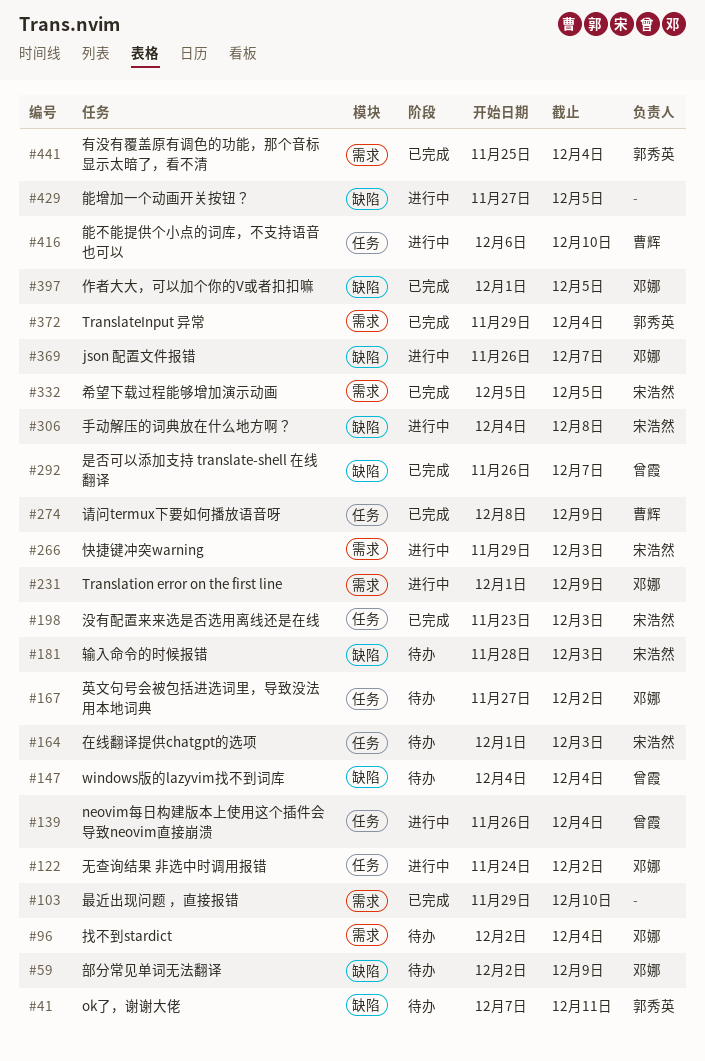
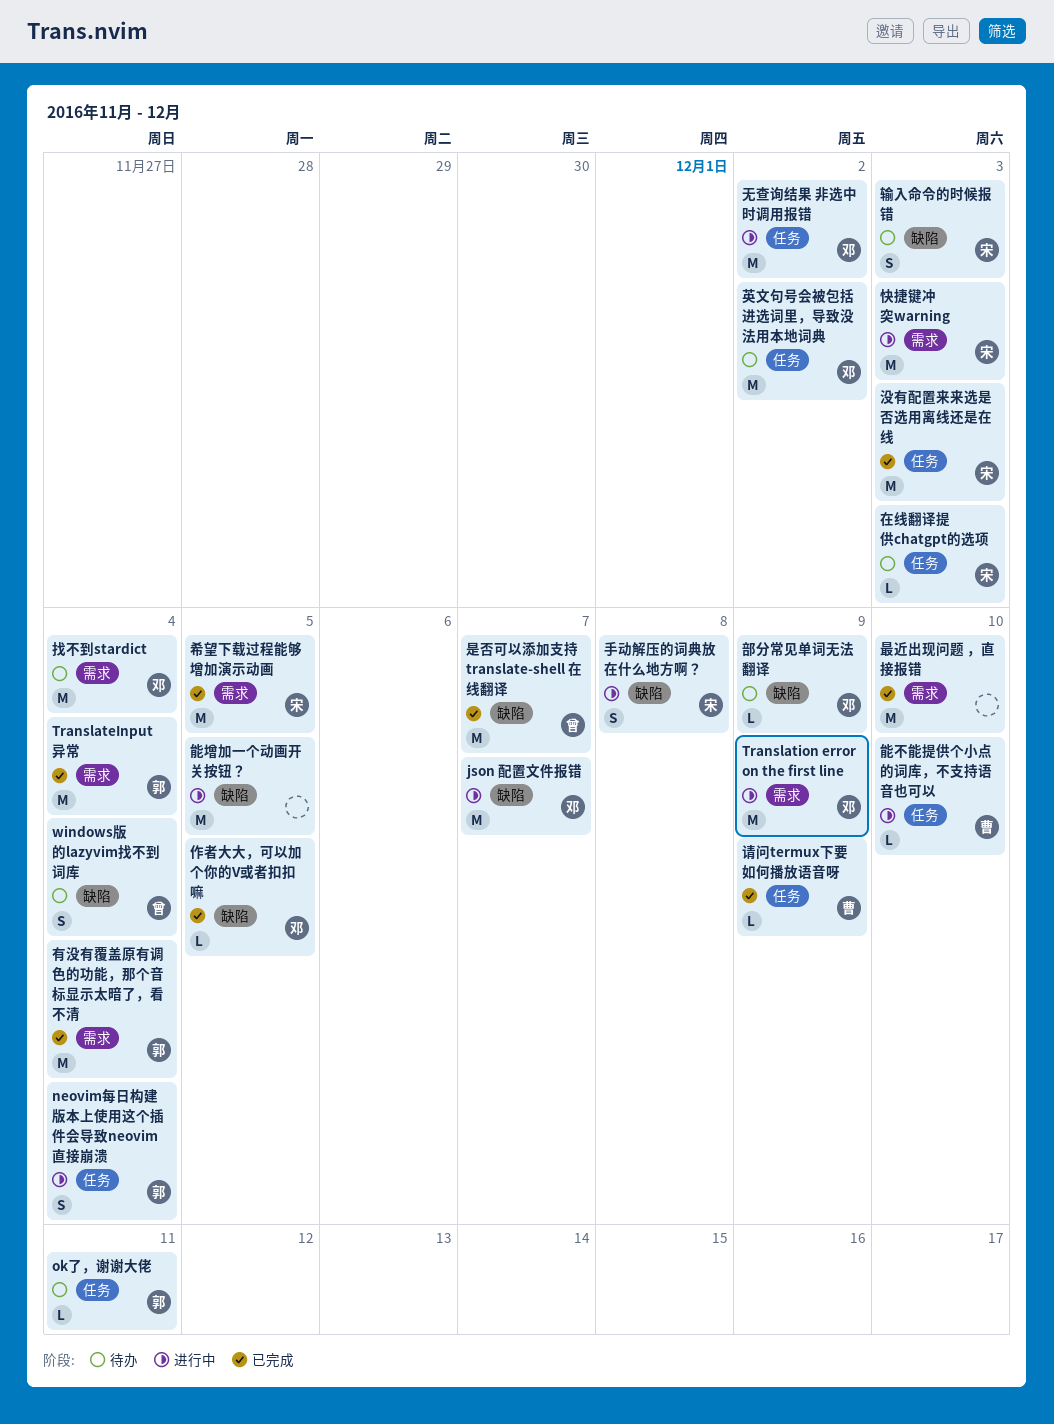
neovim每日构建版本上使用这个插件会导致neovim直接崩溃, owner: 曾霞 -> 郭秀英
ok了，谢谢大佬, label: 缺陷 -> 任务

